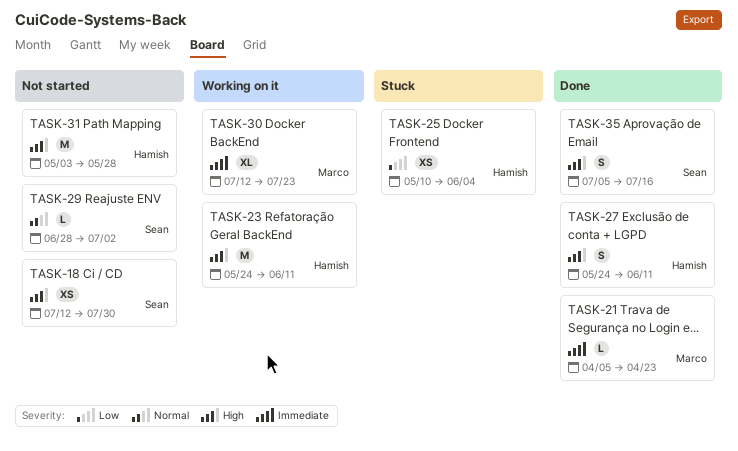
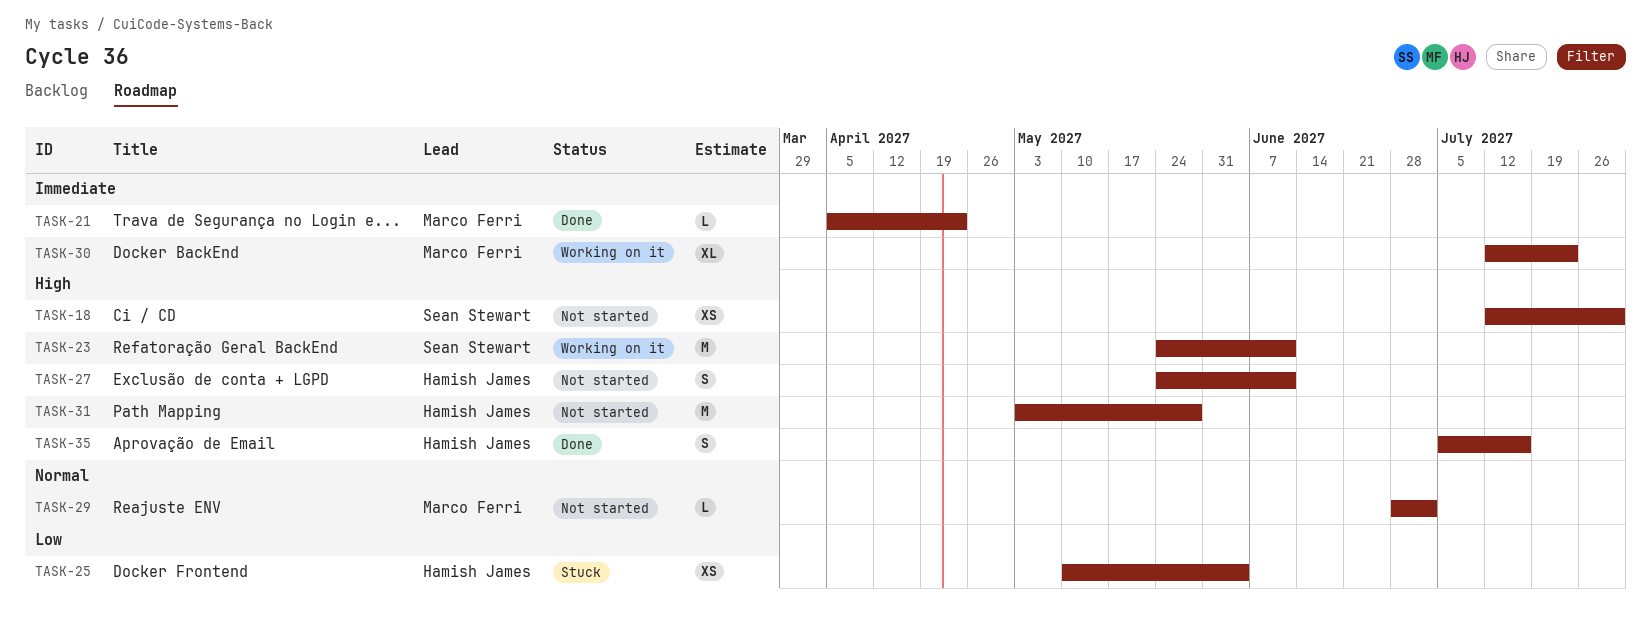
TASK-23, owner: Hamish James -> Sean Stewart
TASK-27, status: Done -> Not started
TASK-29, owner: Sean Stewart -> Marco Ferri
TASK-35, owner: Sean Stewart -> Hamish James

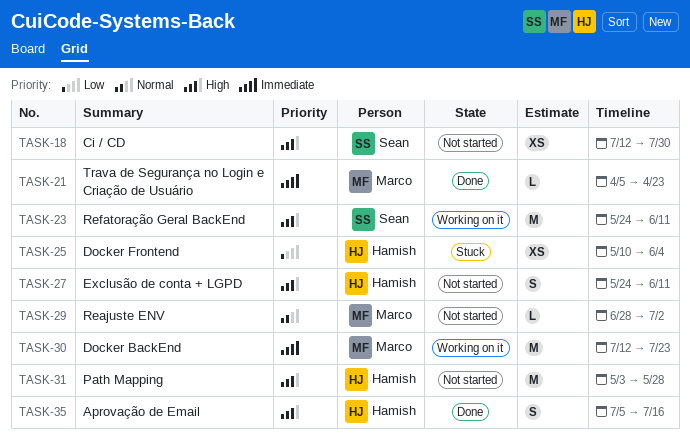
TASK-30, estimate: XL -> M

